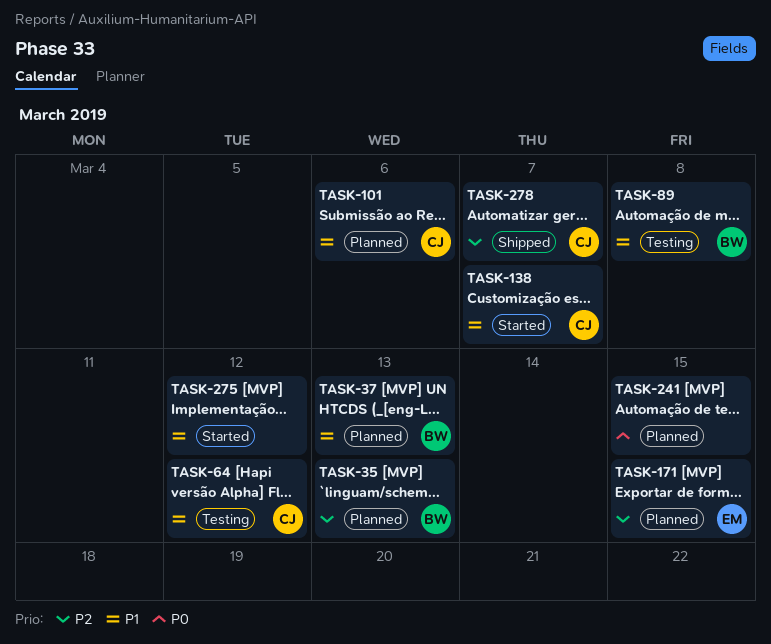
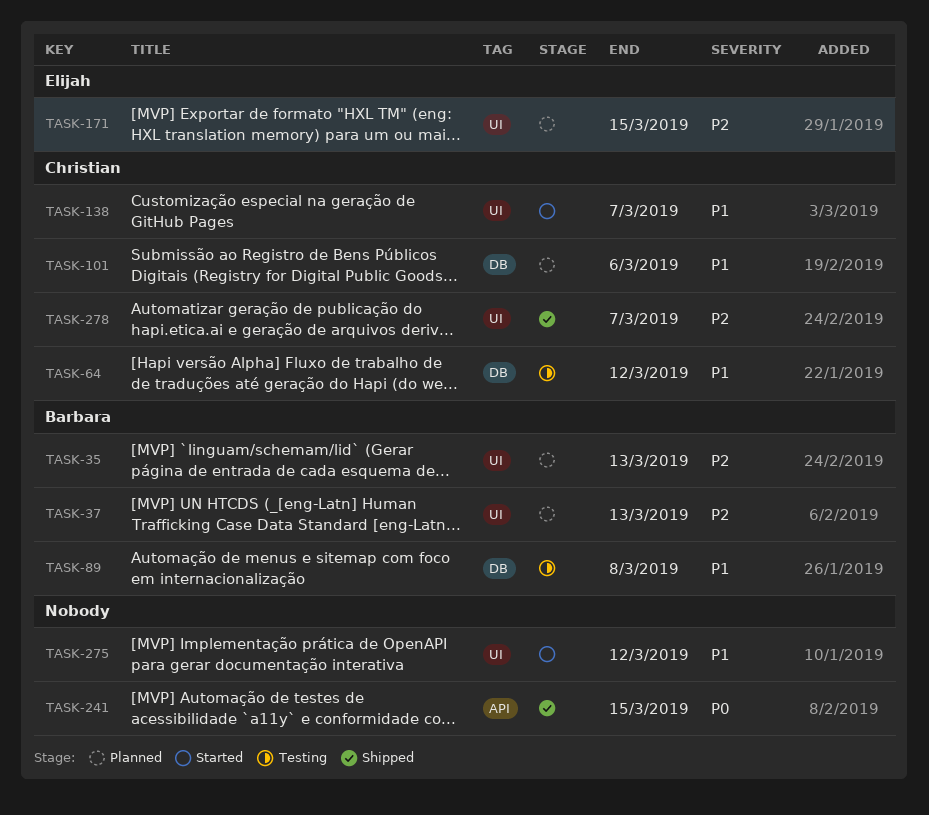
TASK-37, priority: P1 -> P2
TASK-241, status: Planned -> Shipped

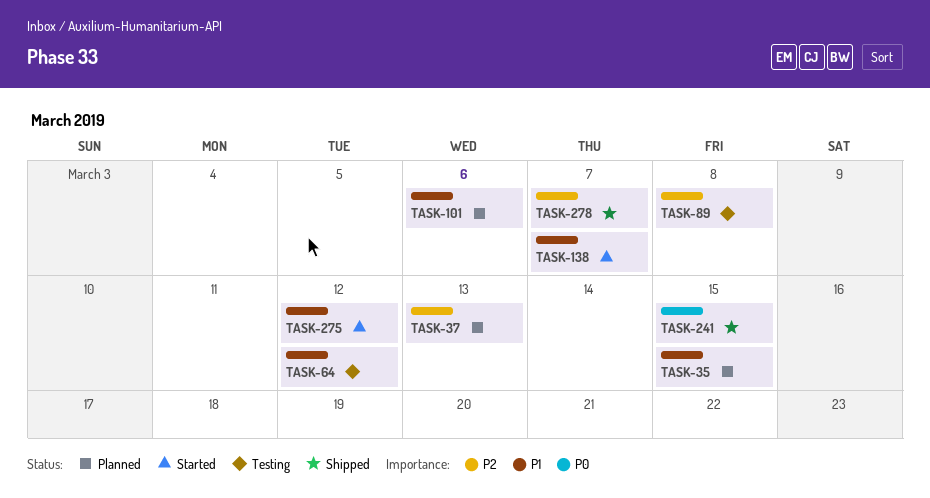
TASK-35, priority: P2 -> P1
TASK-35, due: Mar 13 -> Mar 15
TASK-89, priority: P1 -> P2
TASK-171: present -> none

